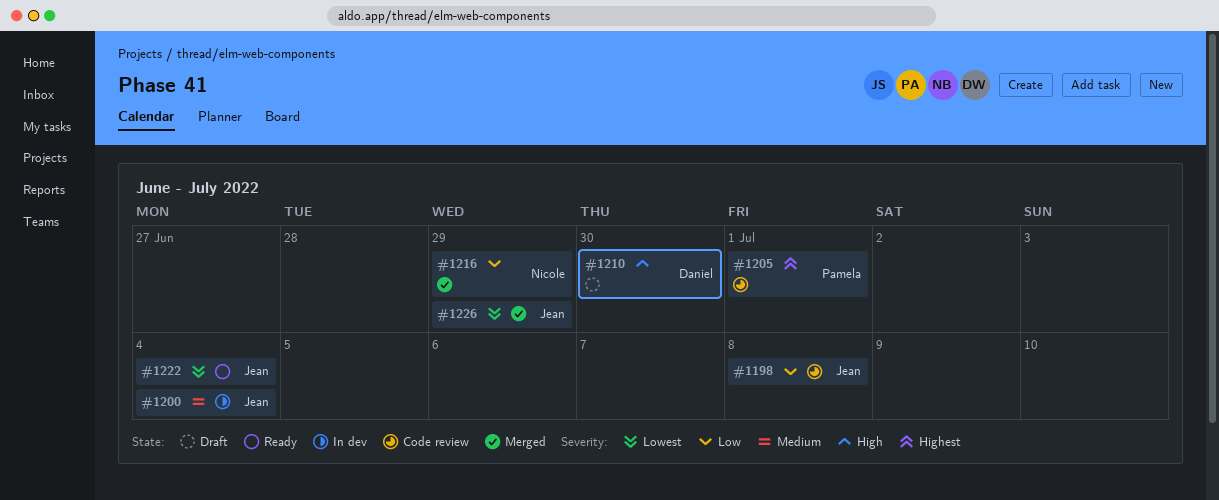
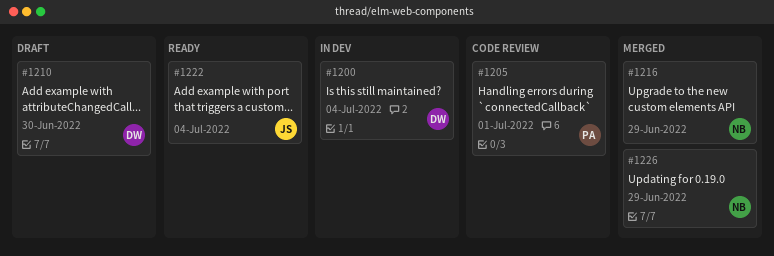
#1198: present -> none
#1200, owner: Jean -> Daniel
#1226, owner: Jean -> Nicole

